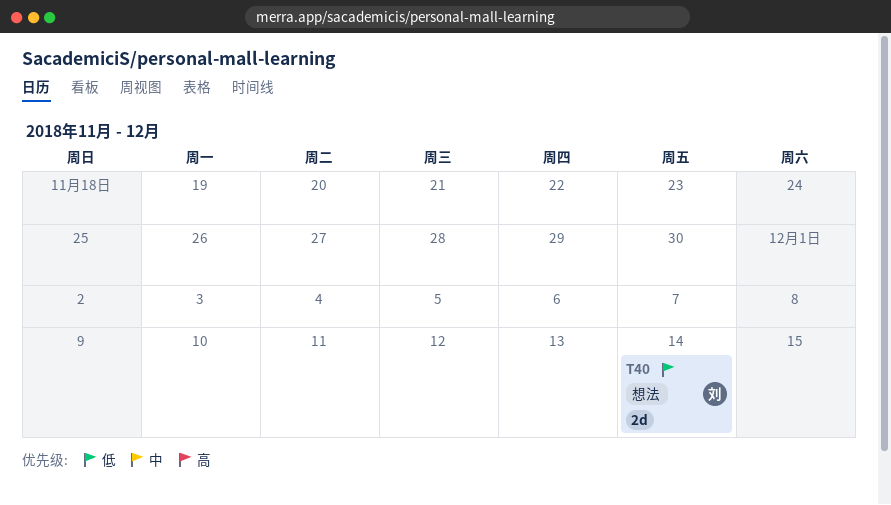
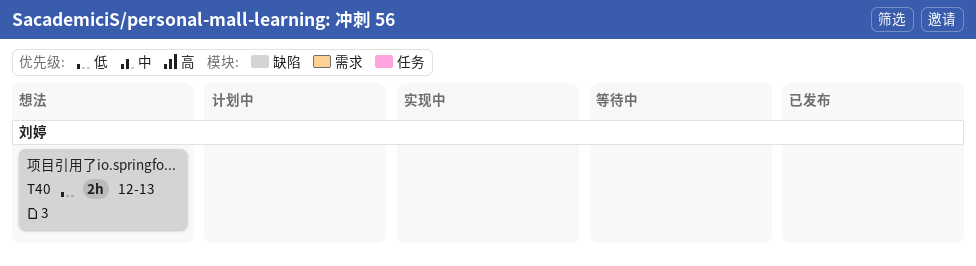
T40, estimate: 2d -> 2h
T40, due: Dec 14 -> Dec 13

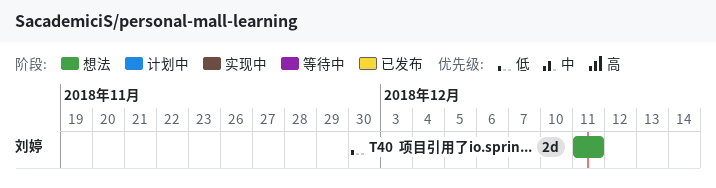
T40, estimate: 2h -> 2d
T40, due: Dec 13 -> Dec 11

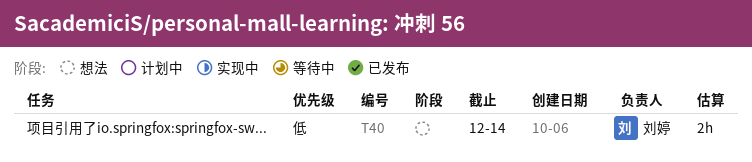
T40, estimate: 2d -> 2h
T40, due: Dec 11 -> Dec 14

